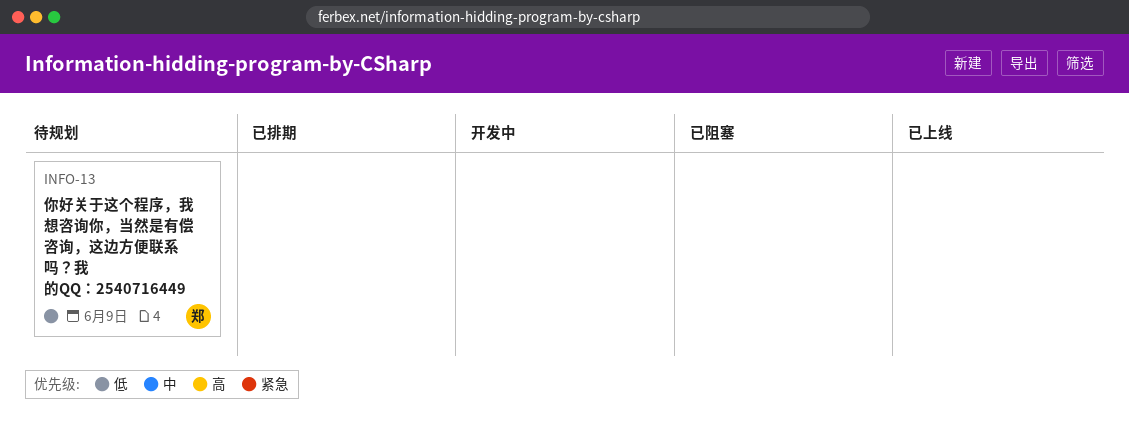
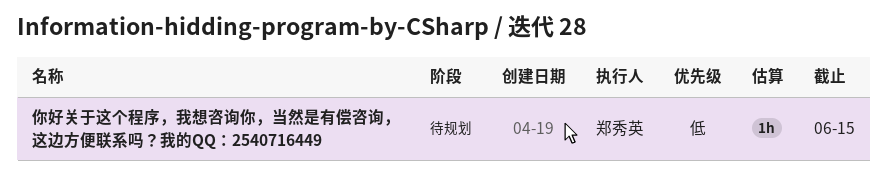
你好关于这个程序，我想咨询你，当然是有偿咨询，这边方便联系吗？我的QQ：2540716449, due: Jun 9 -> Jun 15

